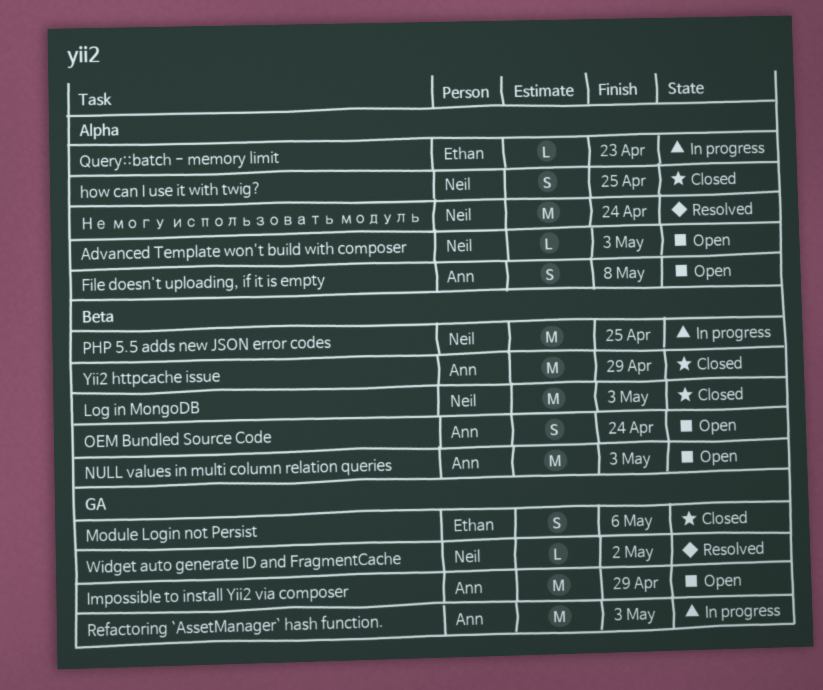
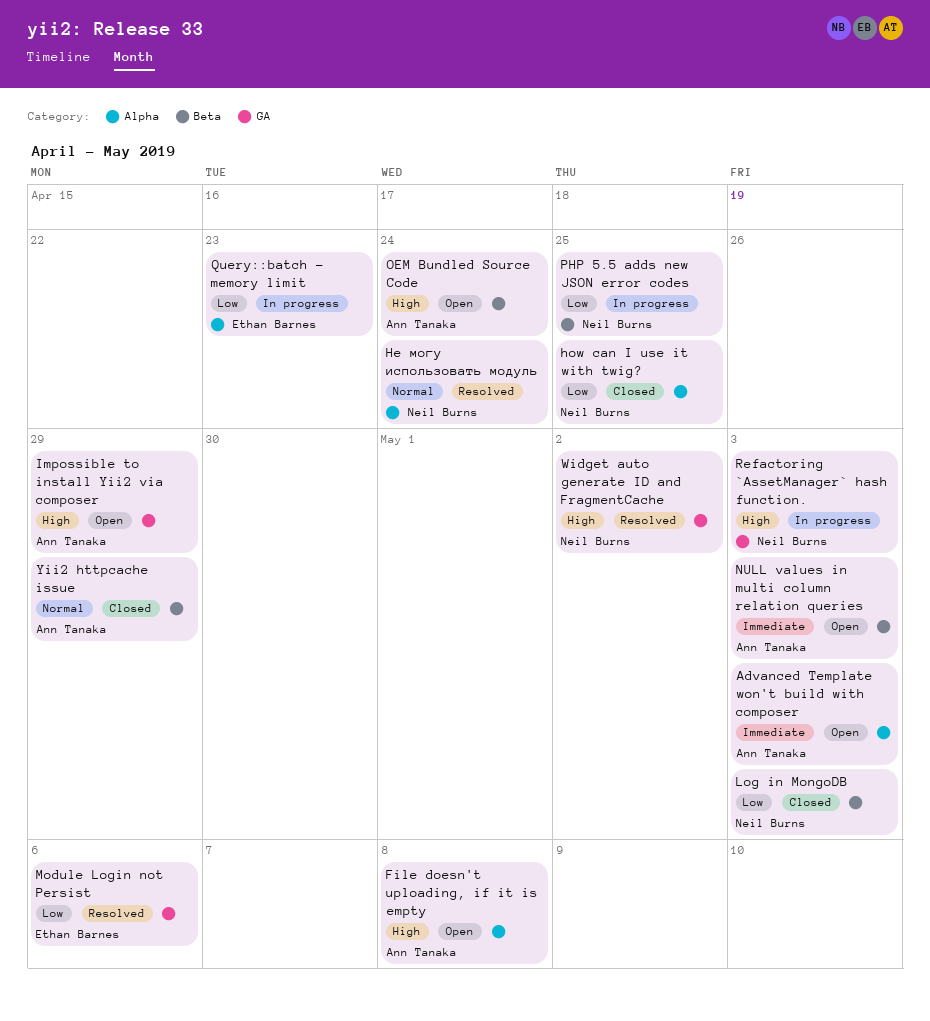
Advanced Template won't build with composer, owner: Neil Burns -> Ann Tanaka
Module Login not Persist, status: Closed -> Resolved
Refactoring `AssetManager` hash function., owner: Ann Tanaka -> Neil Burns

